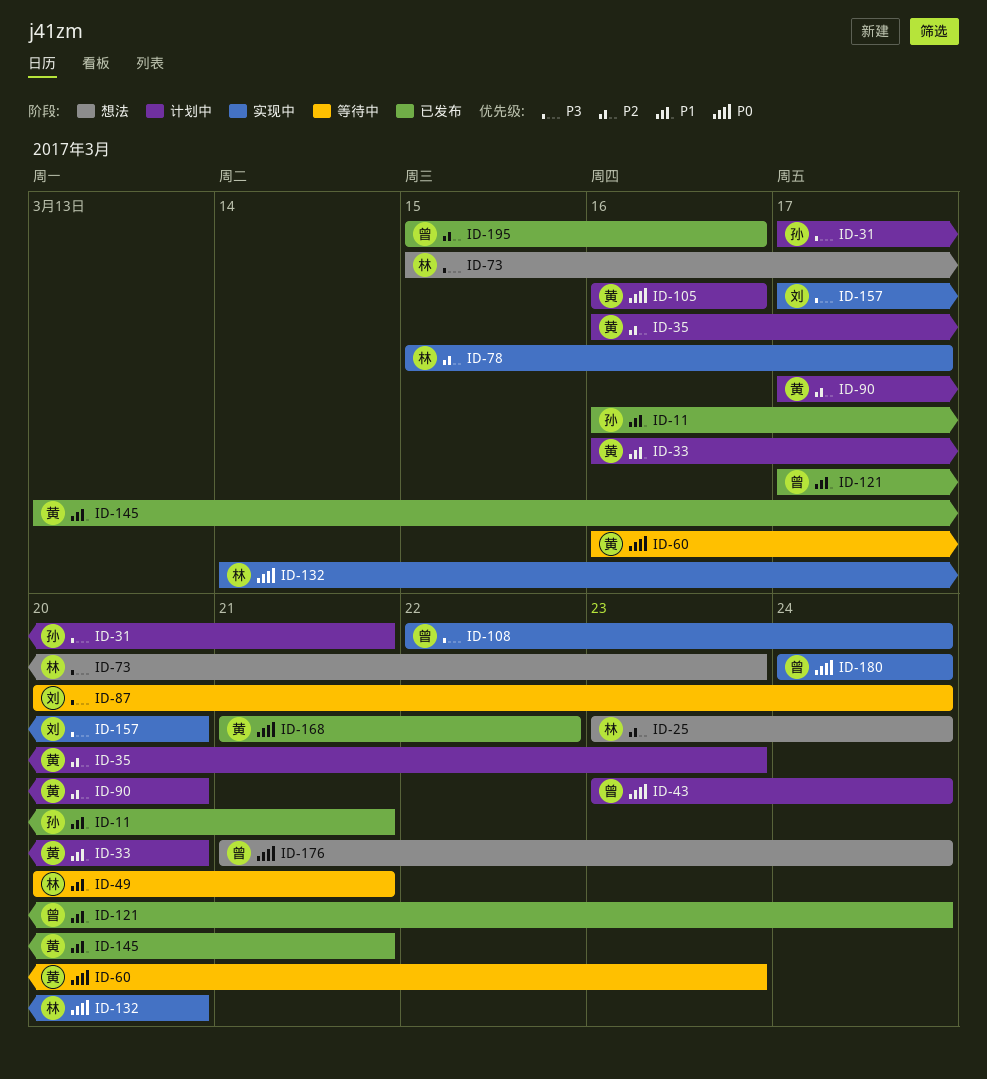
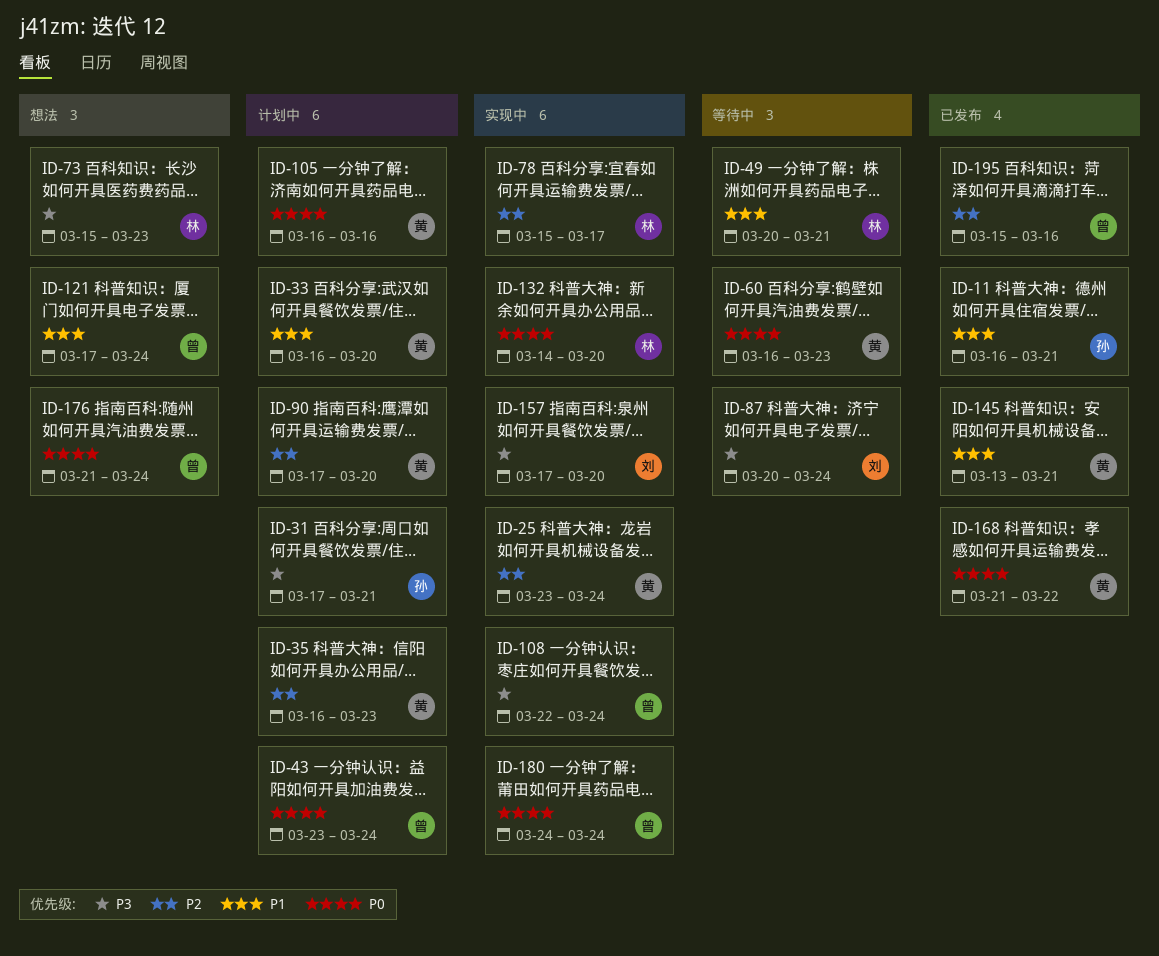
ID-25, status: 想法 -> 实现中
ID-25, owner: 林 -> 黄
ID-121, status: 已发布 -> 想法

